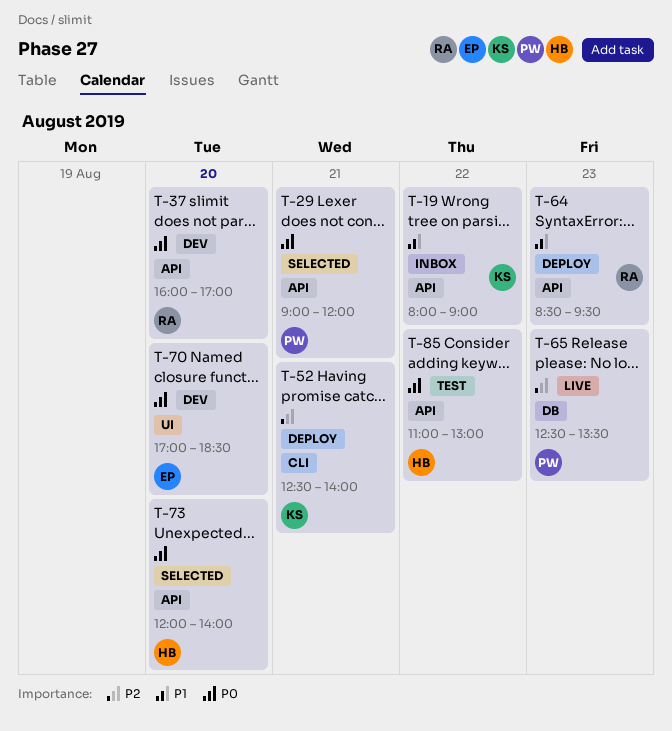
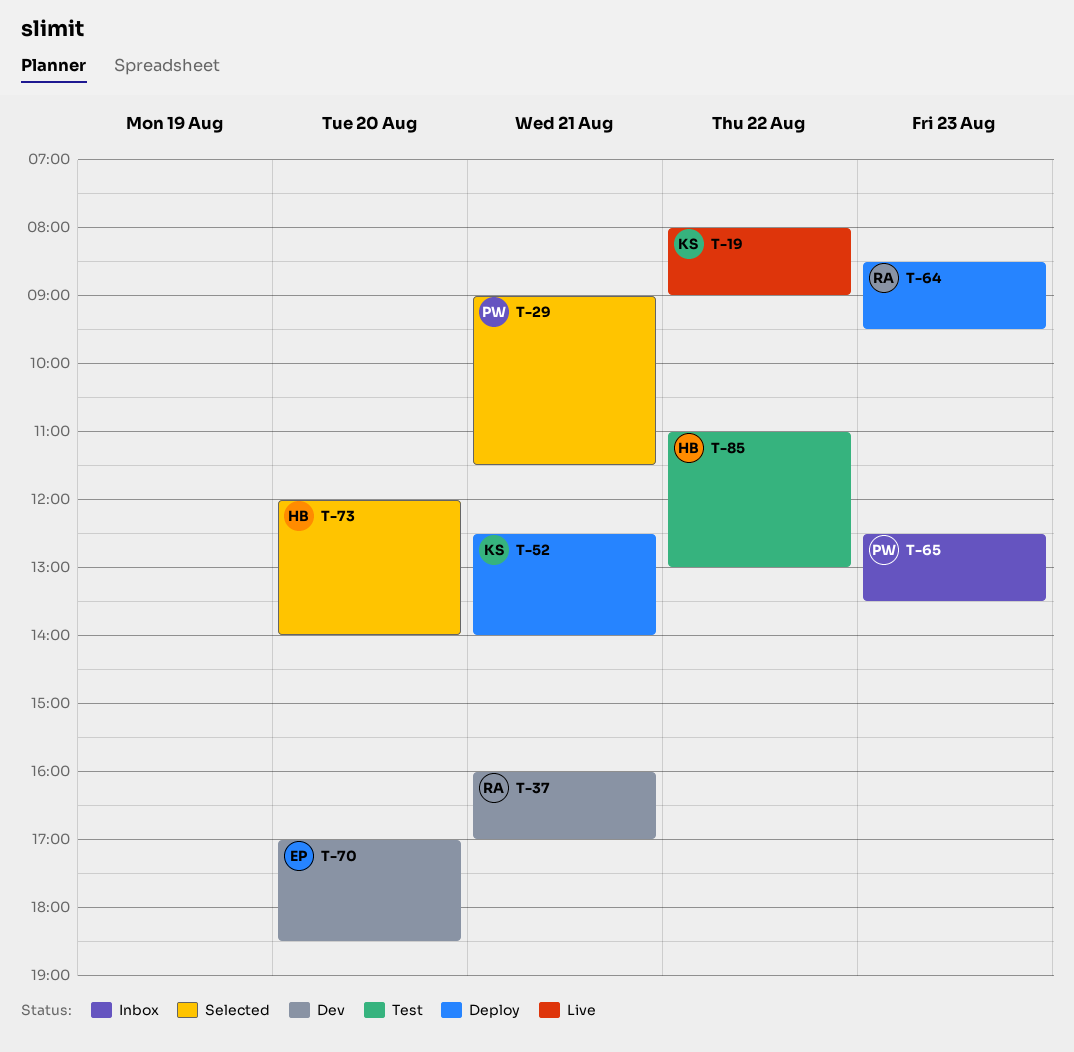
T-19, status: Inbox -> Live
T-29, ends: 12:00 -> 11:30
T-37, day: Aug 20 -> Aug 21
T-65, status: Live -> Inbox

